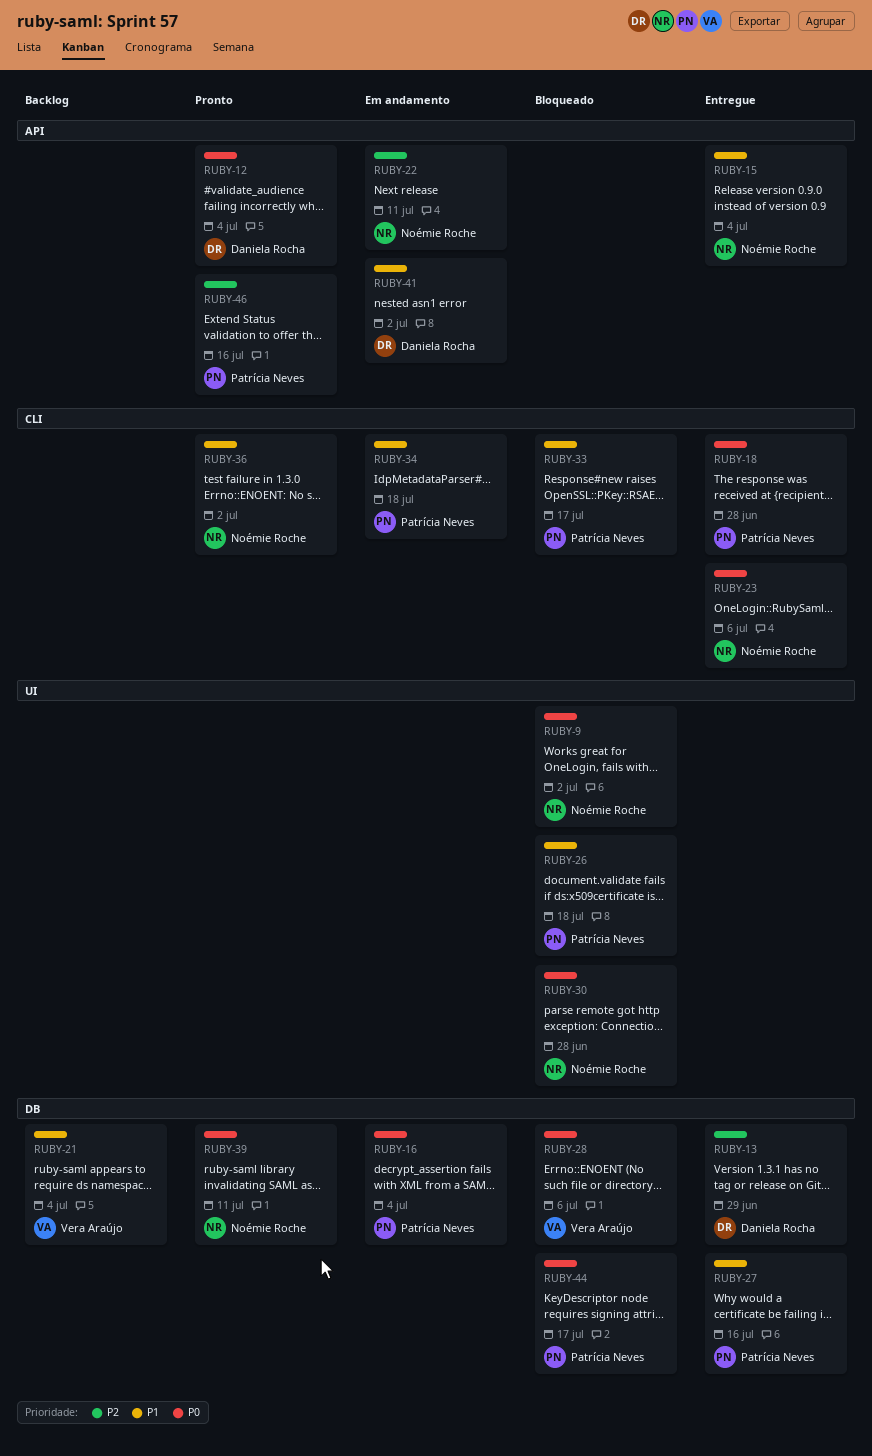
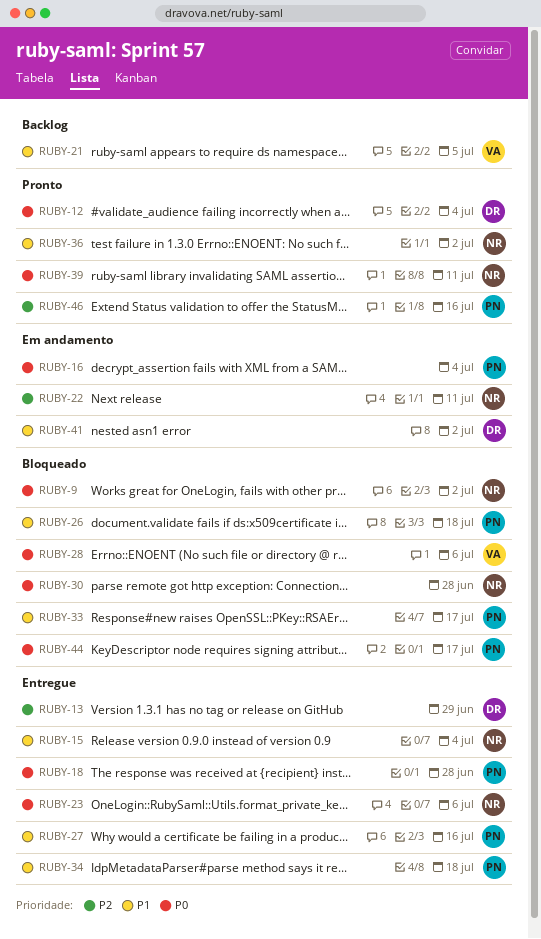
RUBY-21, due: Jul 4 -> Jul 5
RUBY-34, status: Em andamento -> Entregue

